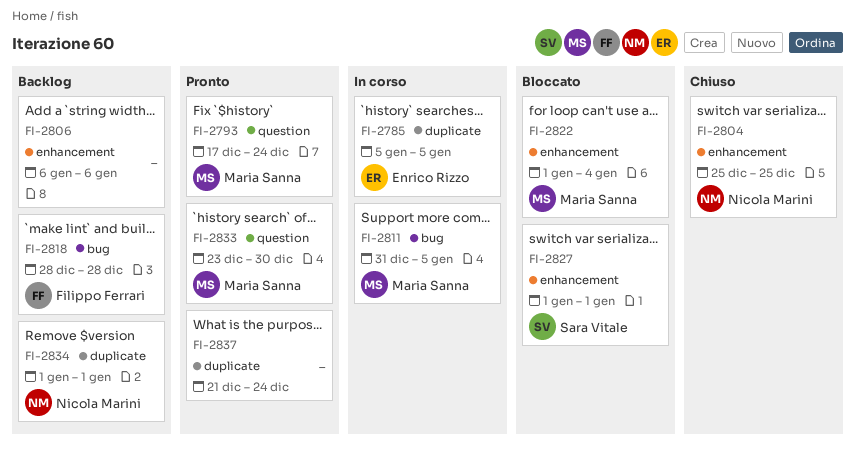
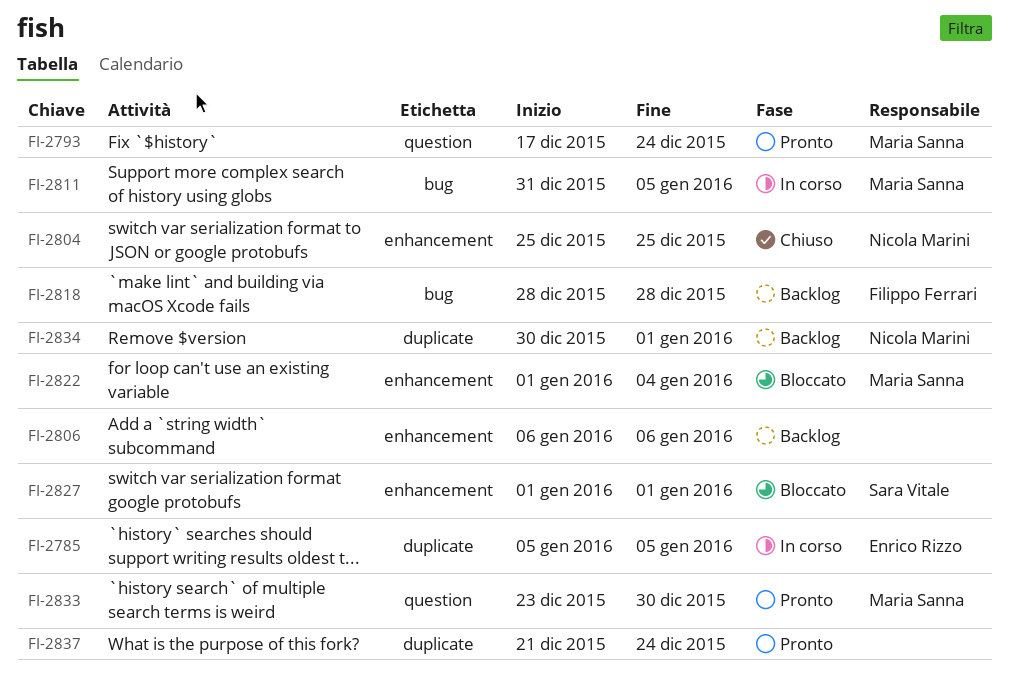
FI-2834, start: Jan 1 -> Dec 30

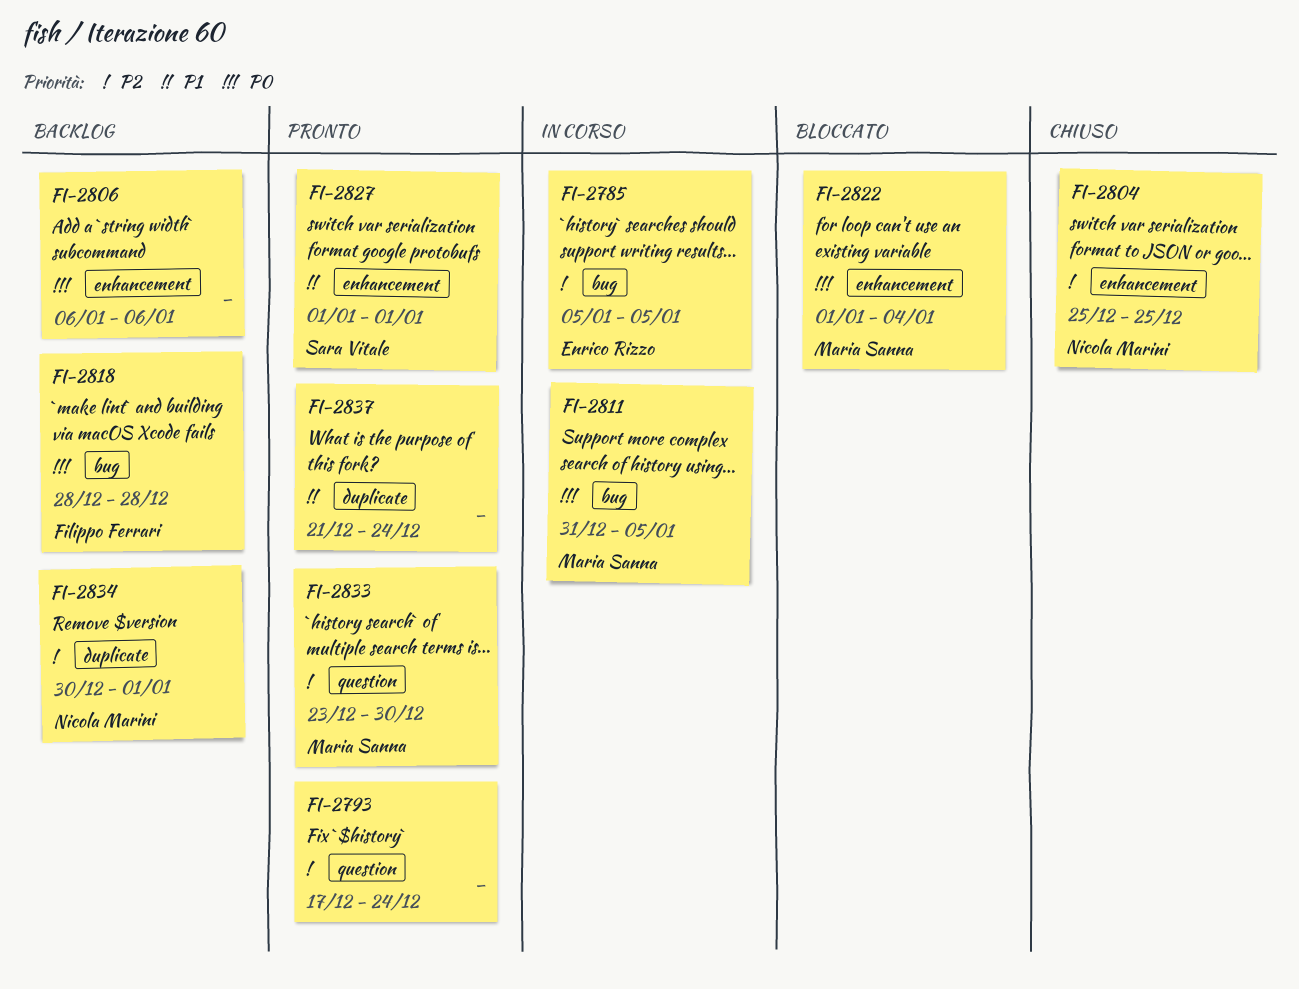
FI-2785, label: duplicate -> bug
FI-2793, owner: Maria Sanna -> none
FI-2827, status: Bloccato -> Pronto

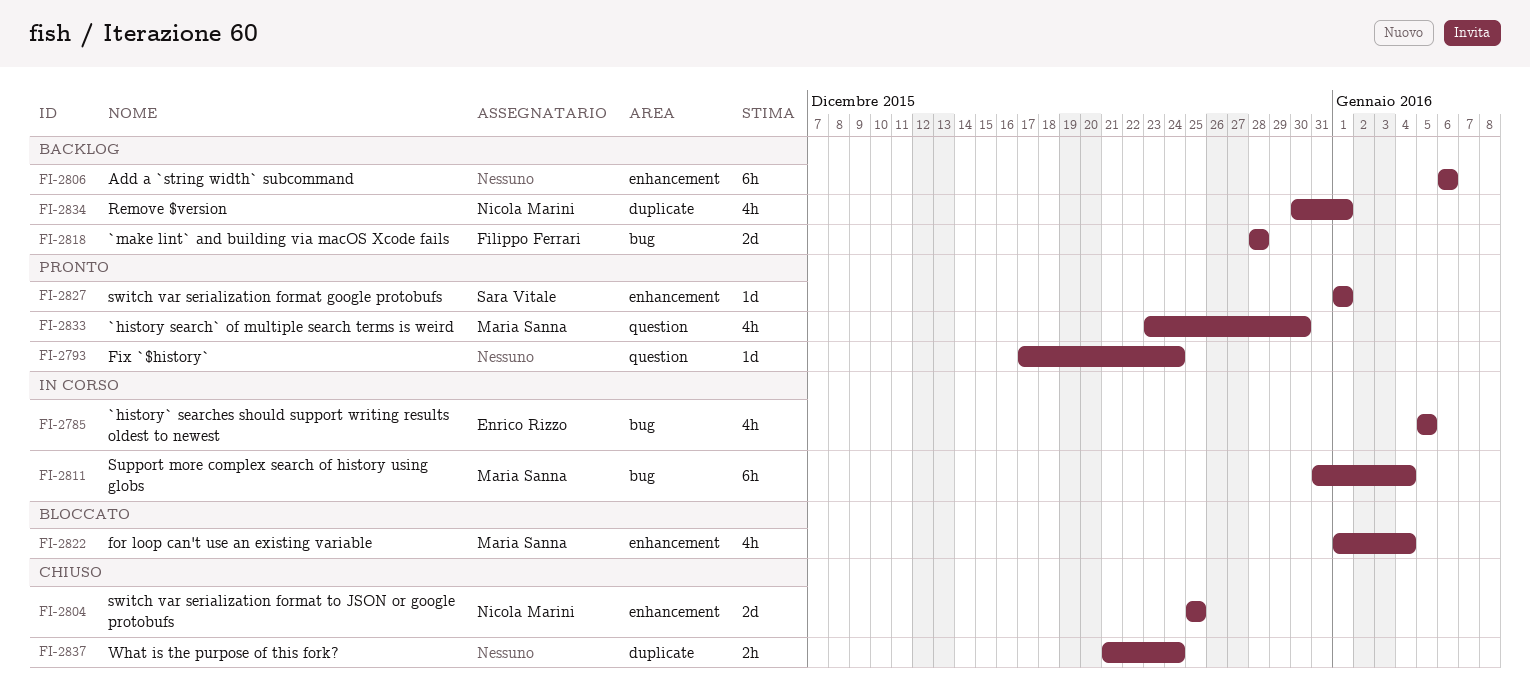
FI-2811, due: Jan 5 -> Jan 4
FI-2837, status: Pronto -> Chiuso

